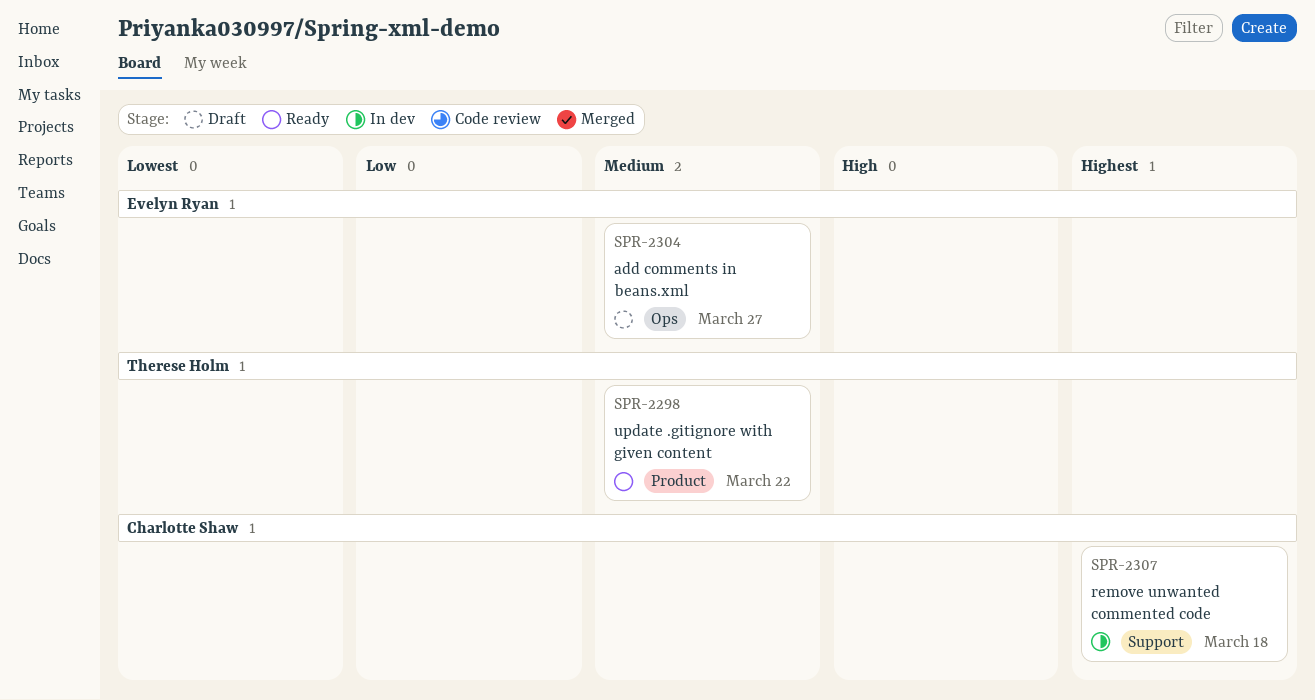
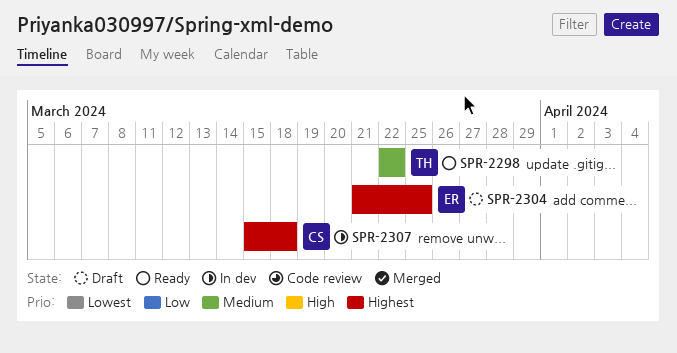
SPR-2304, priority: Medium -> Highest
SPR-2304, due: Mar 27 -> Mar 25

